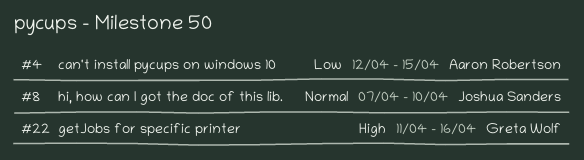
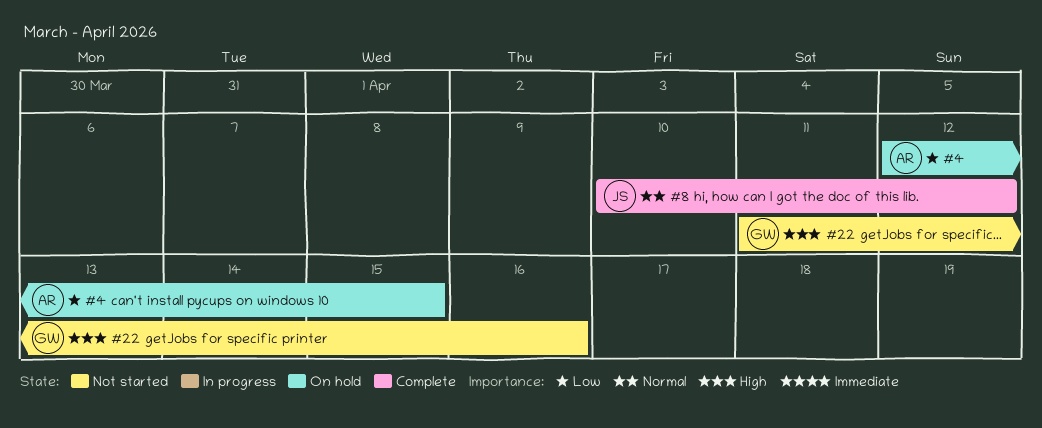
#8, start: Apr 7 -> Apr 10
#8, due: Apr 10 -> Apr 12

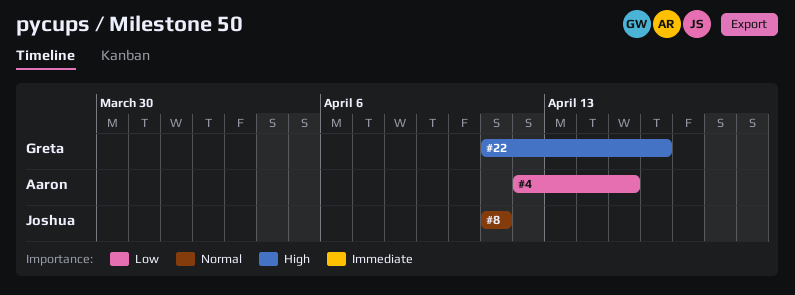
#8, start: Apr 10 -> Apr 11
#8, due: Apr 12 -> Apr 11

